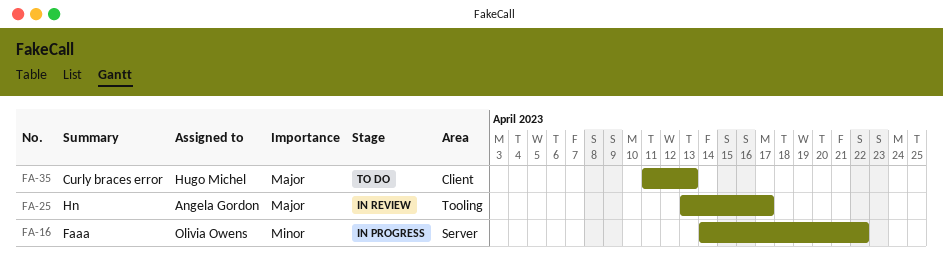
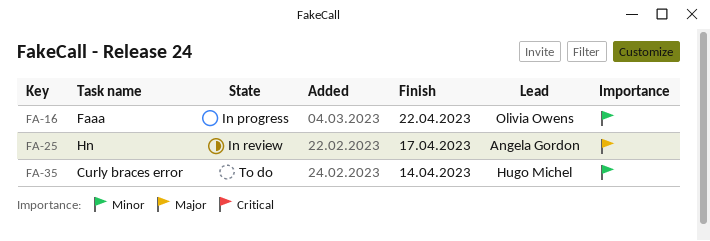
FA-35, priority: Major -> Minor
FA-35, due: Apr 13 -> Apr 14

